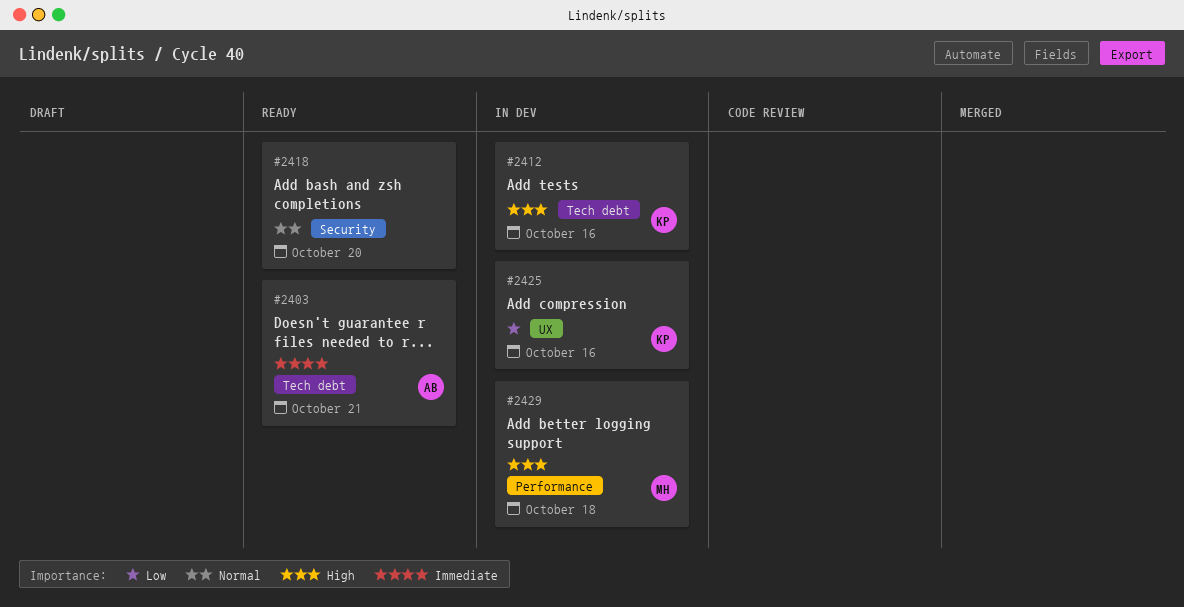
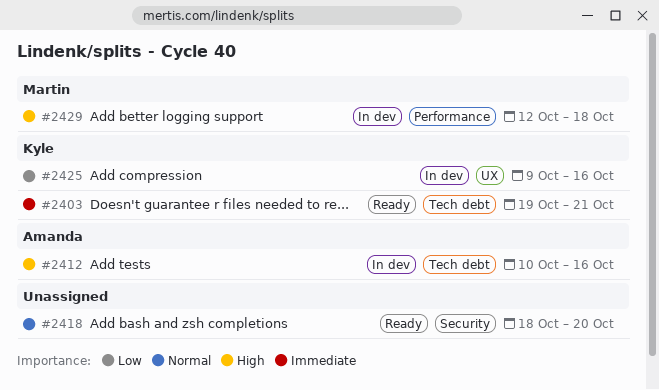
#2403, owner: Amanda -> Kyle
#2412, owner: Kyle -> Amanda

